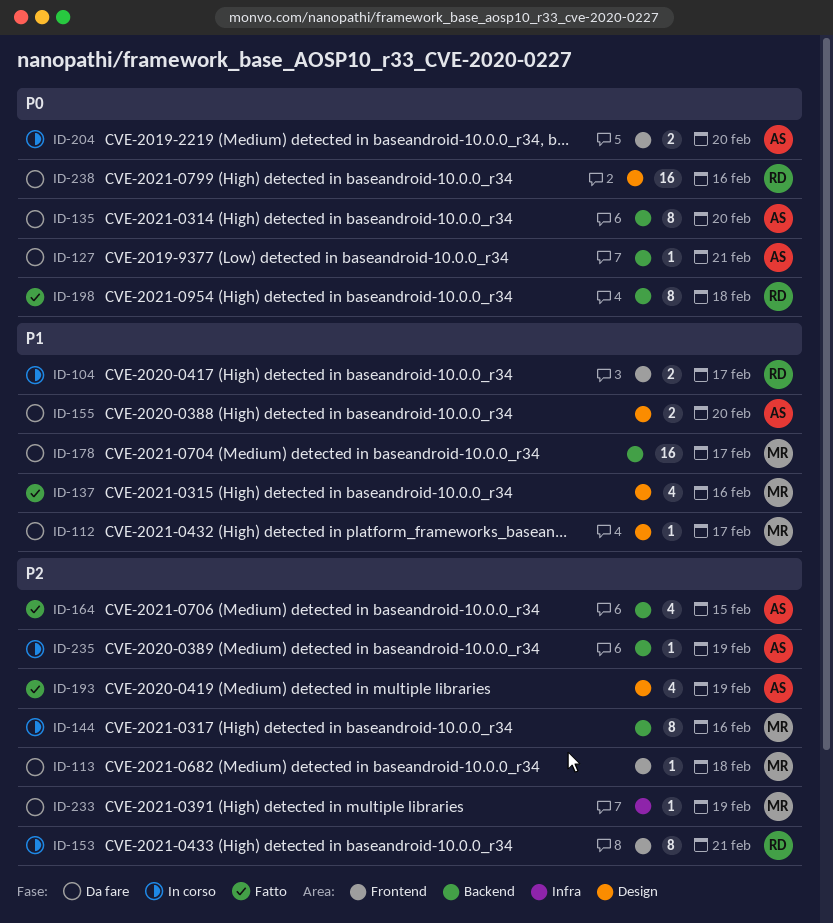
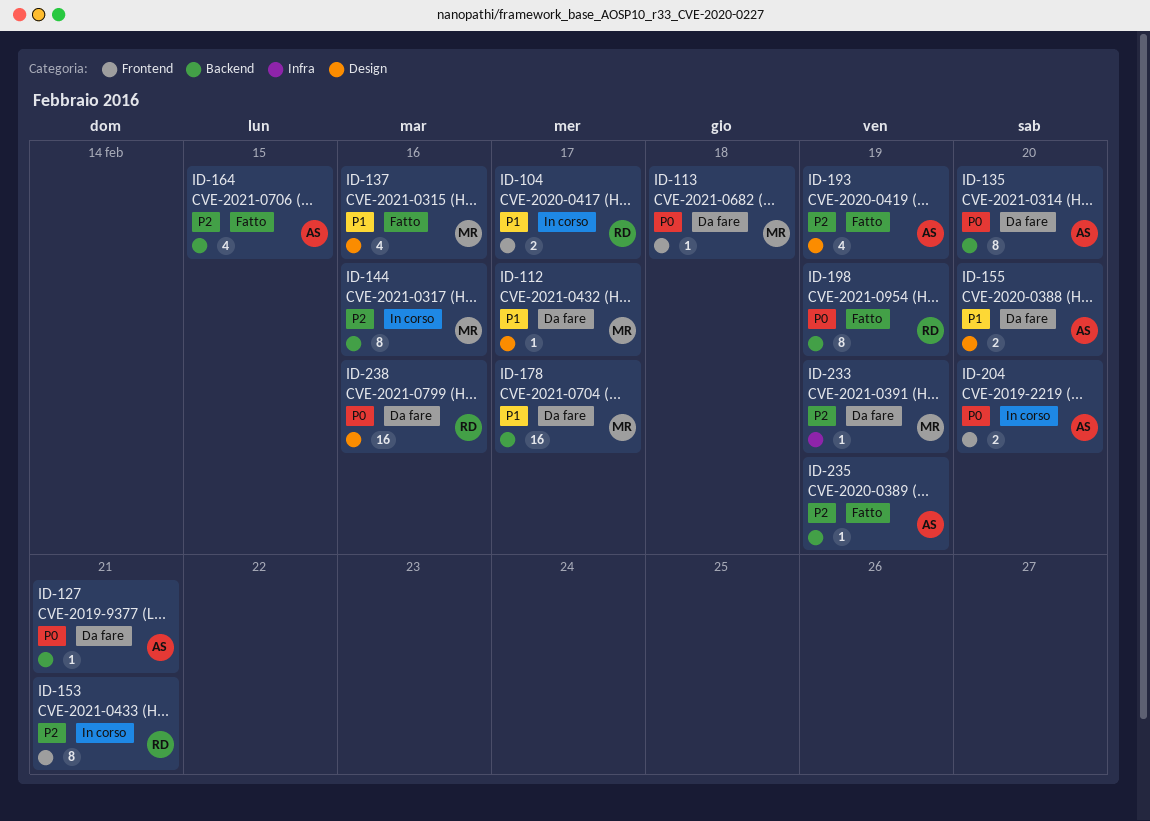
ID-113, priority: P2 -> P0
ID-198, day: Feb 18 -> Feb 19
ID-235, status: In corso -> Fatto

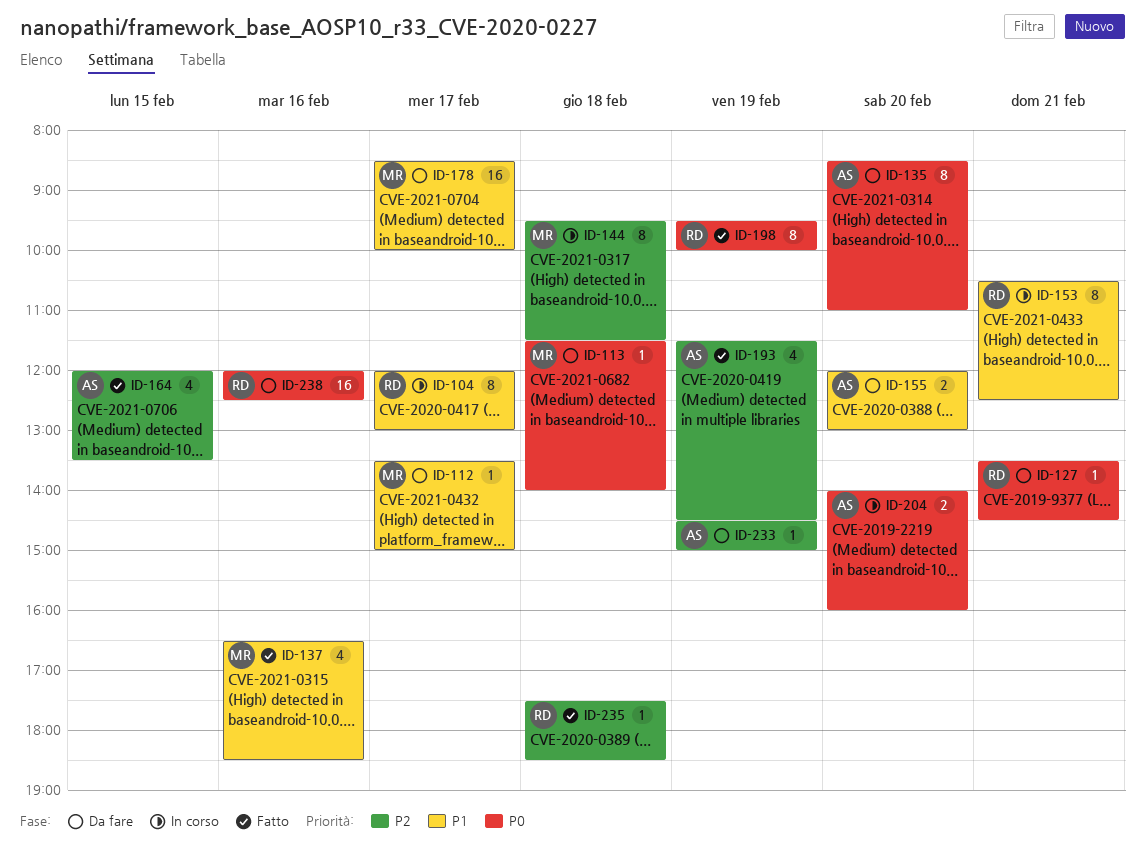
ID-104, estimate: 2 -> 8
ID-127, owner: AS -> RD
ID-144, day: Feb 16 -> Feb 18
ID-153, priority: P2 -> P1
ID-233, owner: MR -> AS
ID-235, owner: AS -> RD
ID-235, day: Feb 19 -> Feb 18

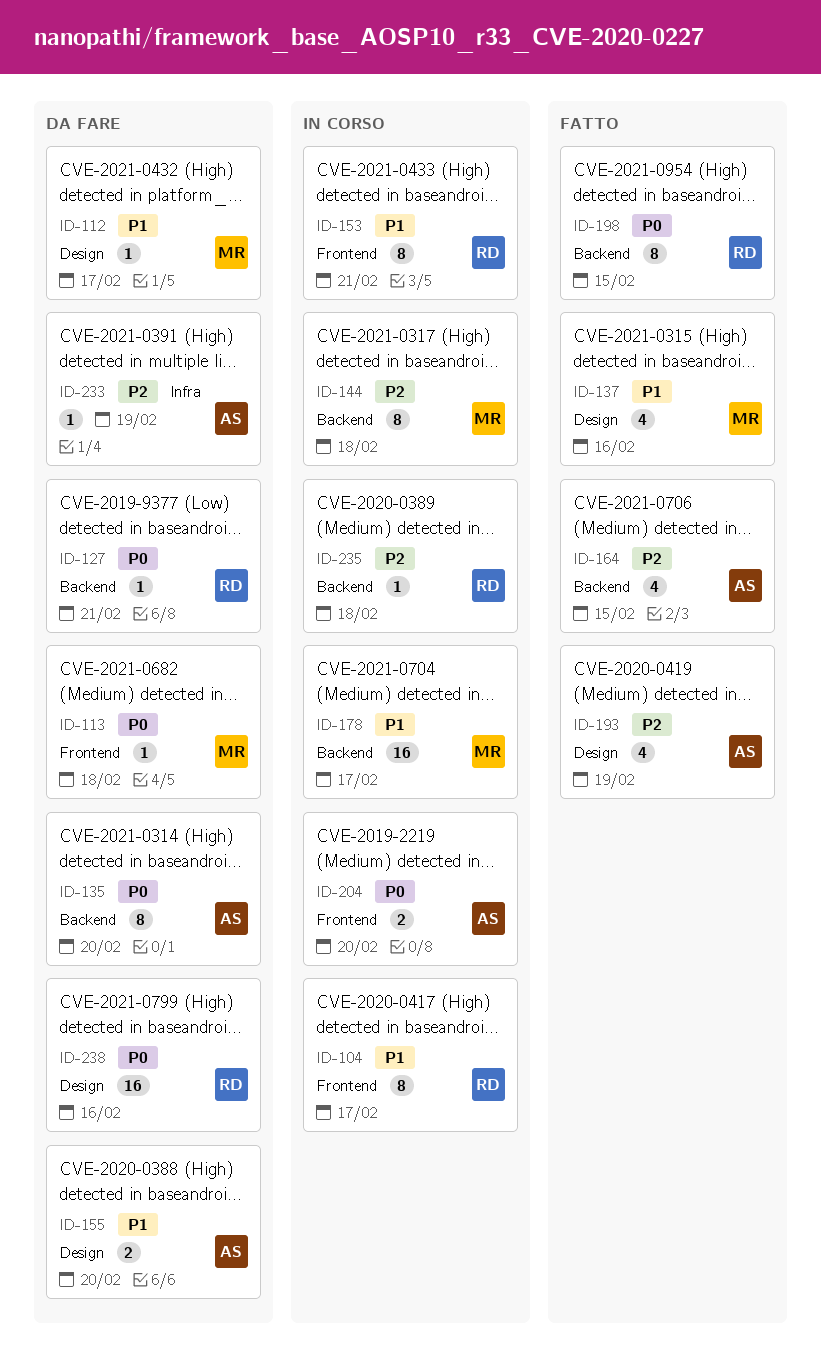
ID-178, status: Da fare -> In corso
ID-198, day: Feb 19 -> Feb 15
ID-235, status: Fatto -> In corso

